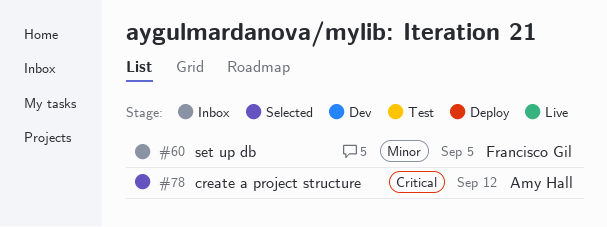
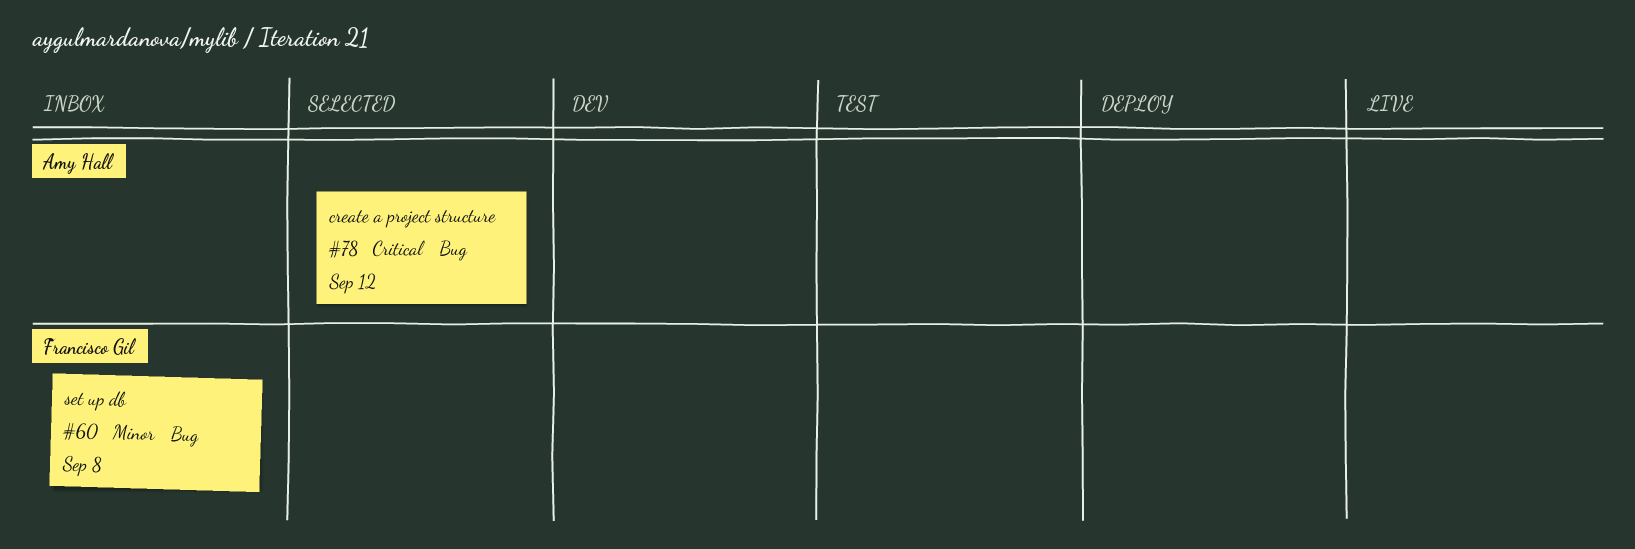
#60, due: Sep 5 -> Sep 8

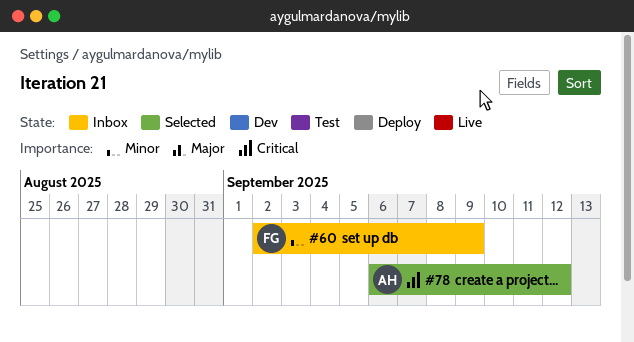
#60, due: Sep 8 -> Sep 9

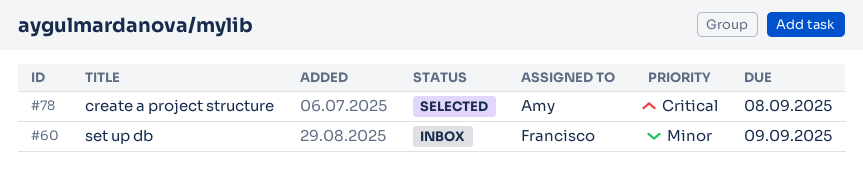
#78, due: Sep 12 -> Sep 8

